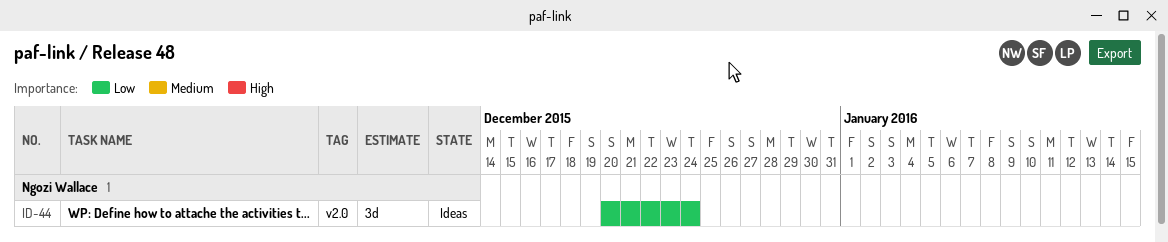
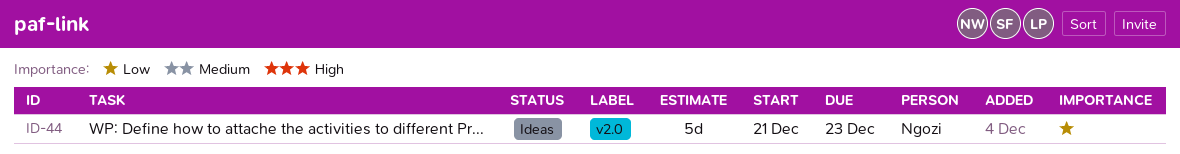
ID-44, estimate: 3d -> 5d
ID-44, start: Dec 20 -> Dec 21
ID-44, due: Dec 24 -> Dec 23

